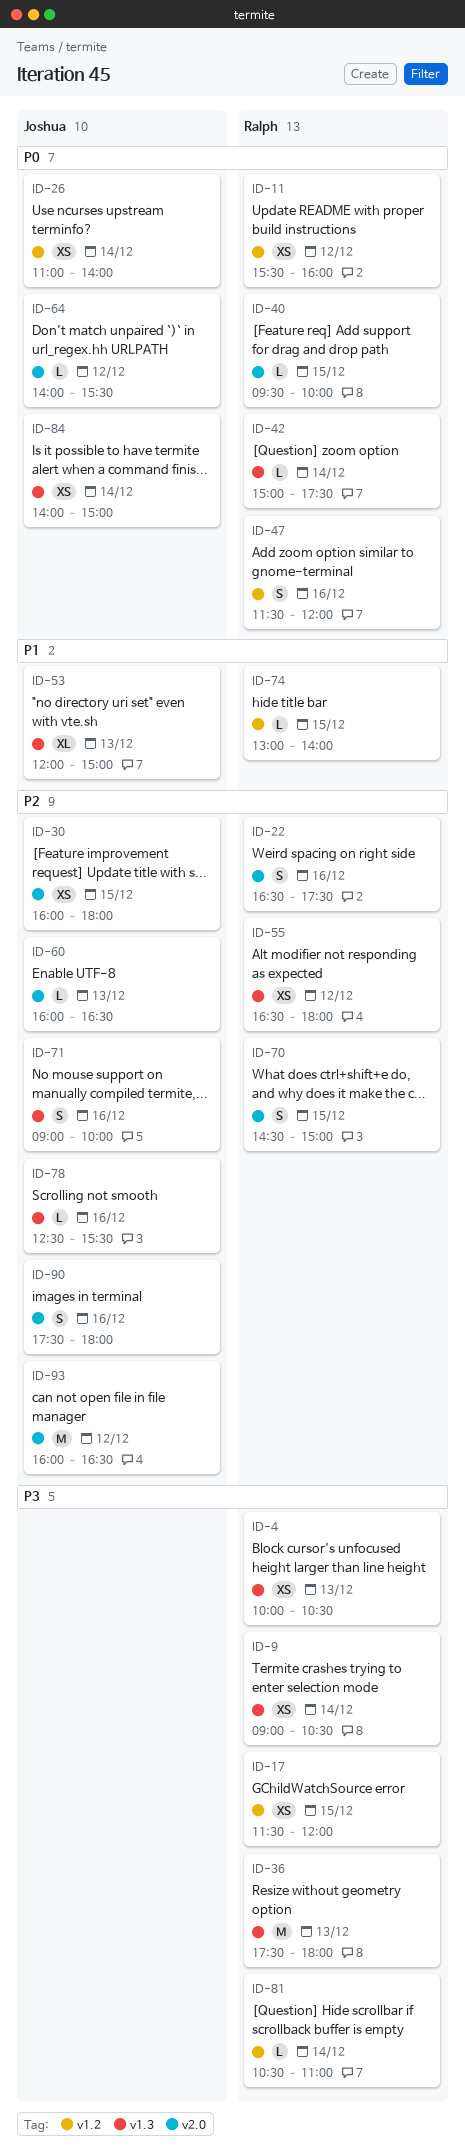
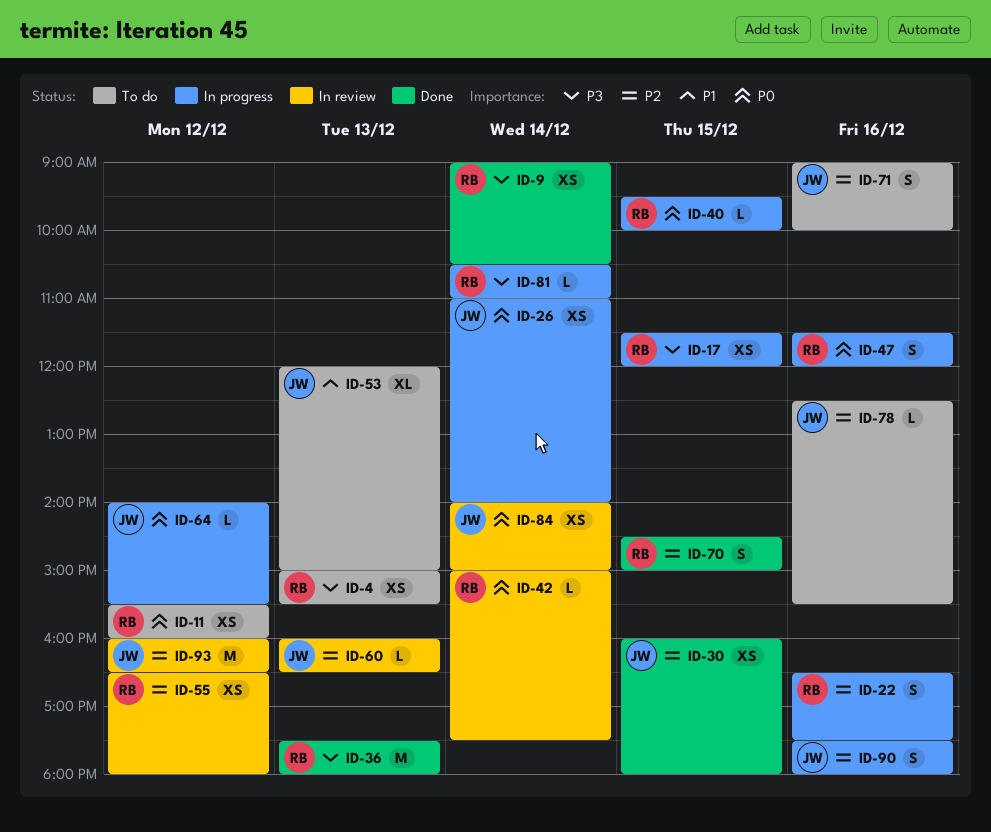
ID-4, begins: 10:00 -> 15:00
ID-4, ends: 10:30 -> 15:30
ID-74: present -> none

